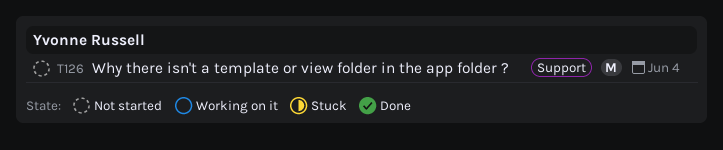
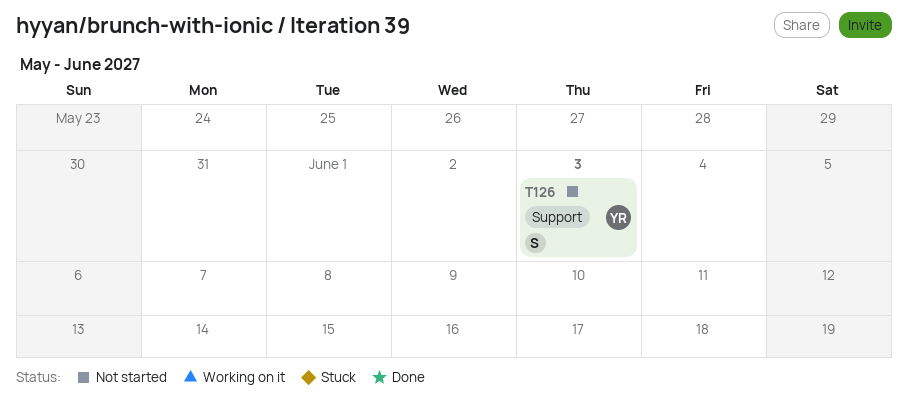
T126, estimate: M -> S
T126, due: Jun 4 -> Jun 3

